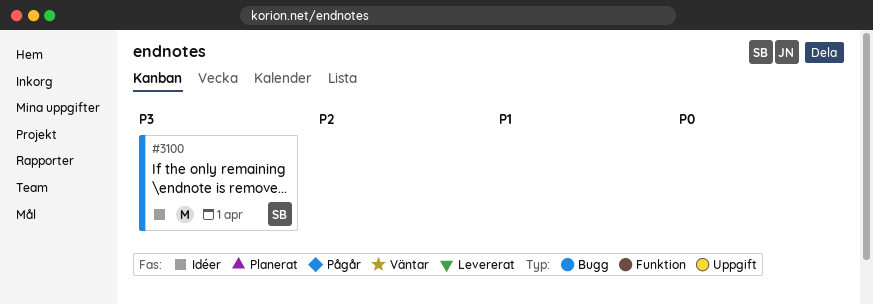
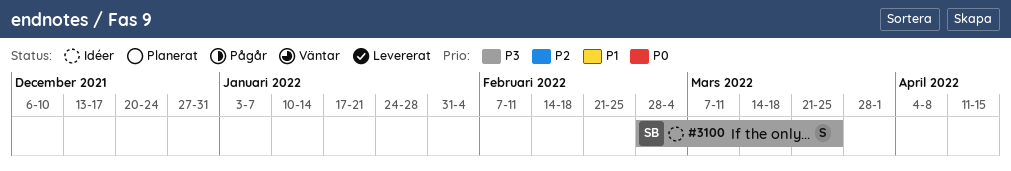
#3100, estimate: M -> S
#3100, due: Apr 1 -> Mar 25

